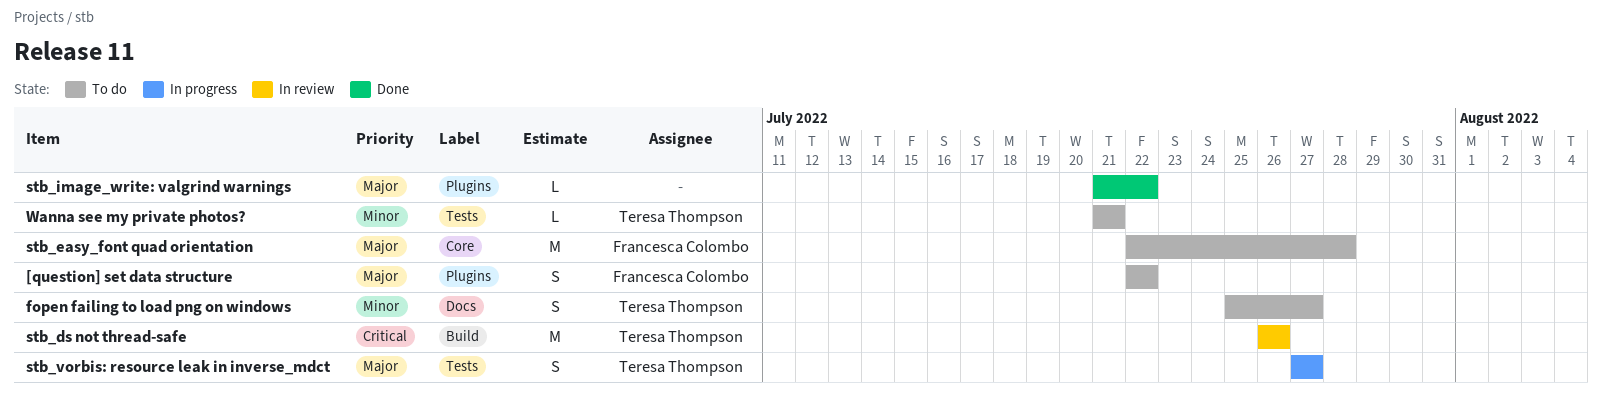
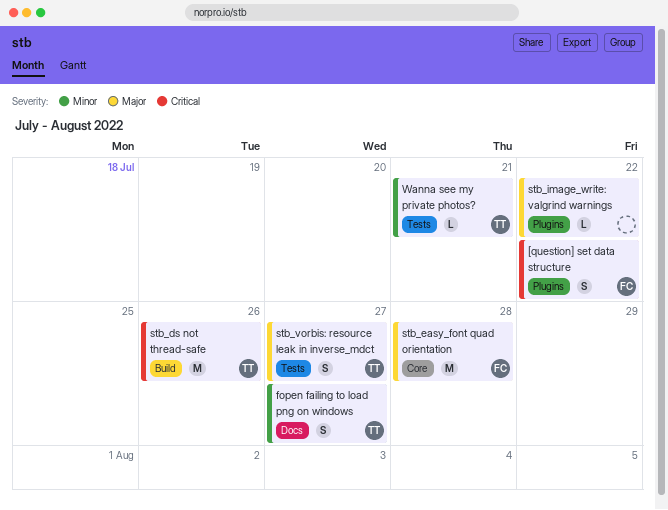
[question] set data structure, priority: Major -> Critical

